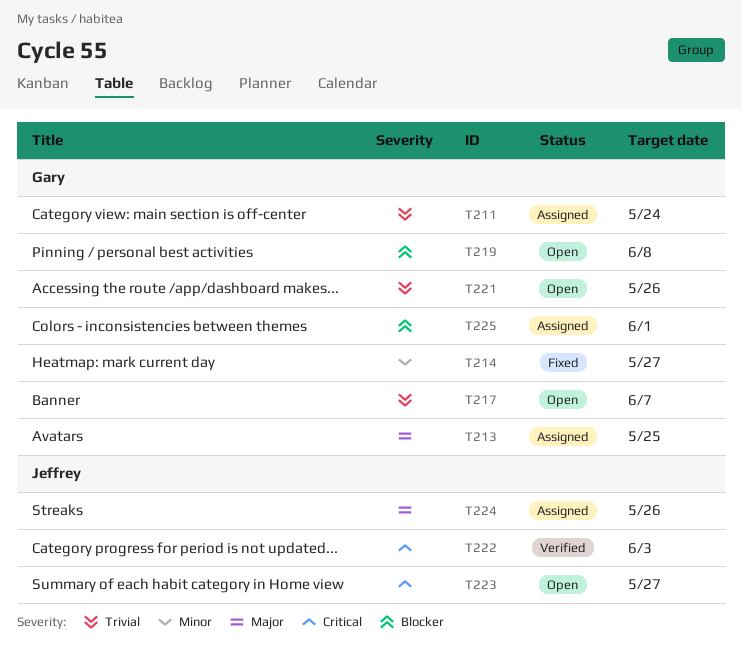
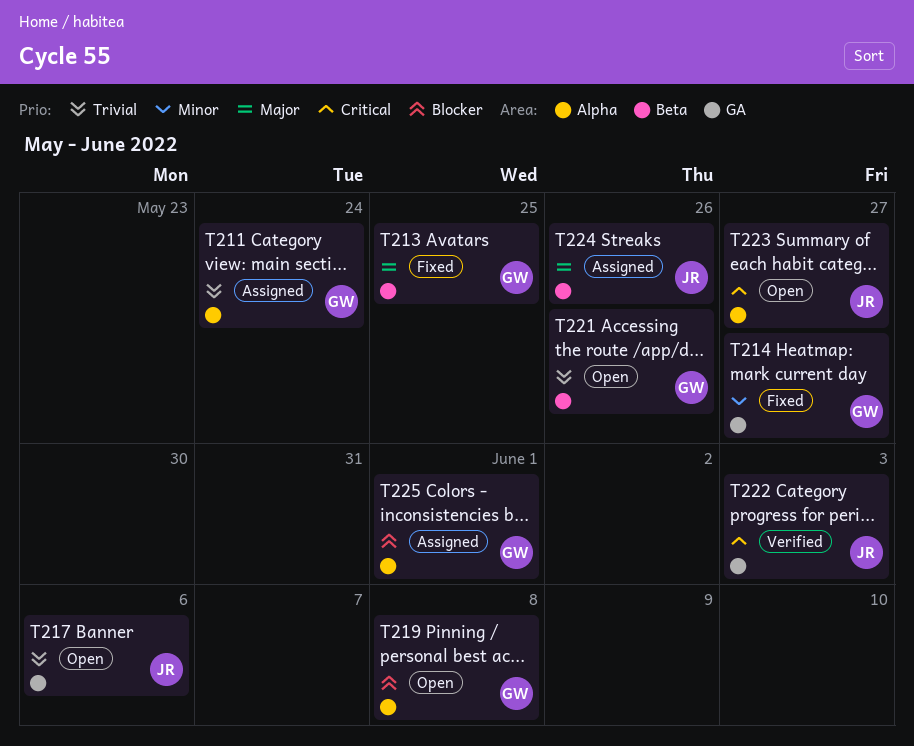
T213, status: Assigned -> Fixed
T217, owner: Gary -> Jeffrey
T217, due: Jun 7 -> Jun 6

